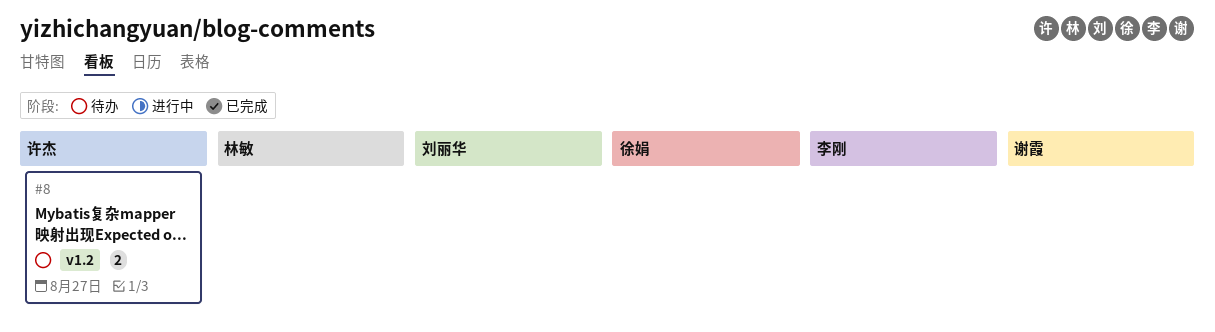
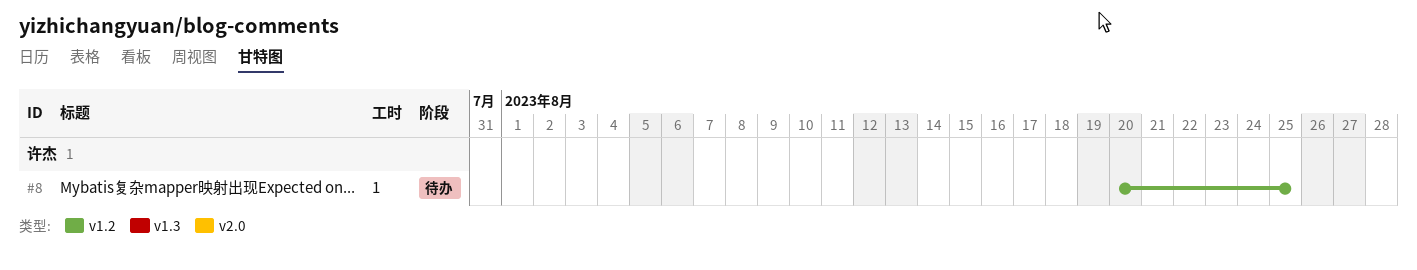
#8, estimate: 2 -> 1
#8, due: Aug 27 -> Aug 25

